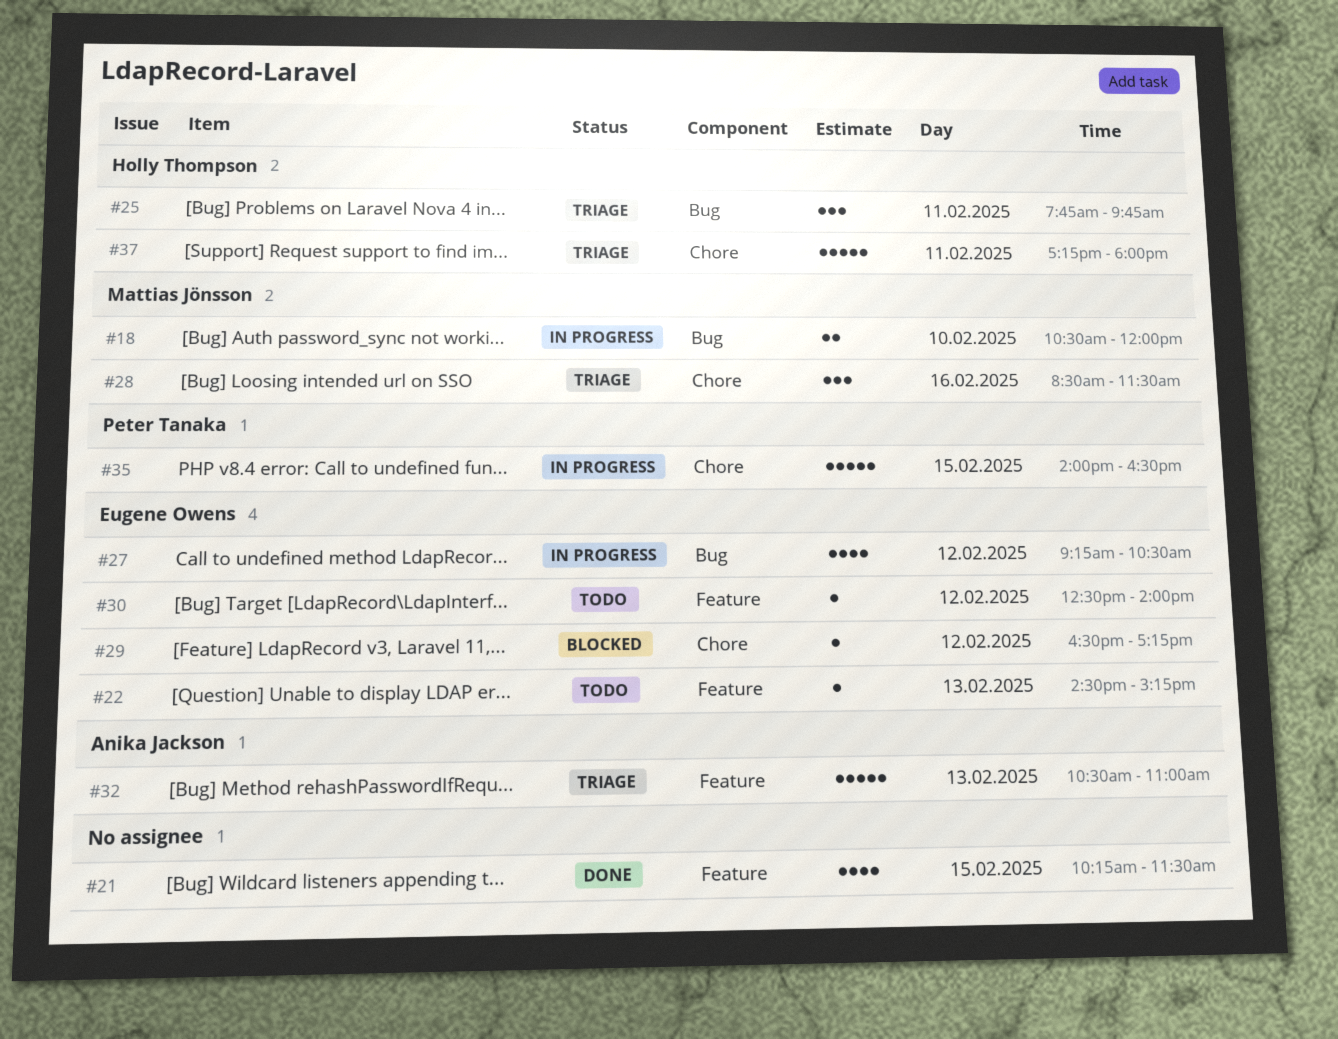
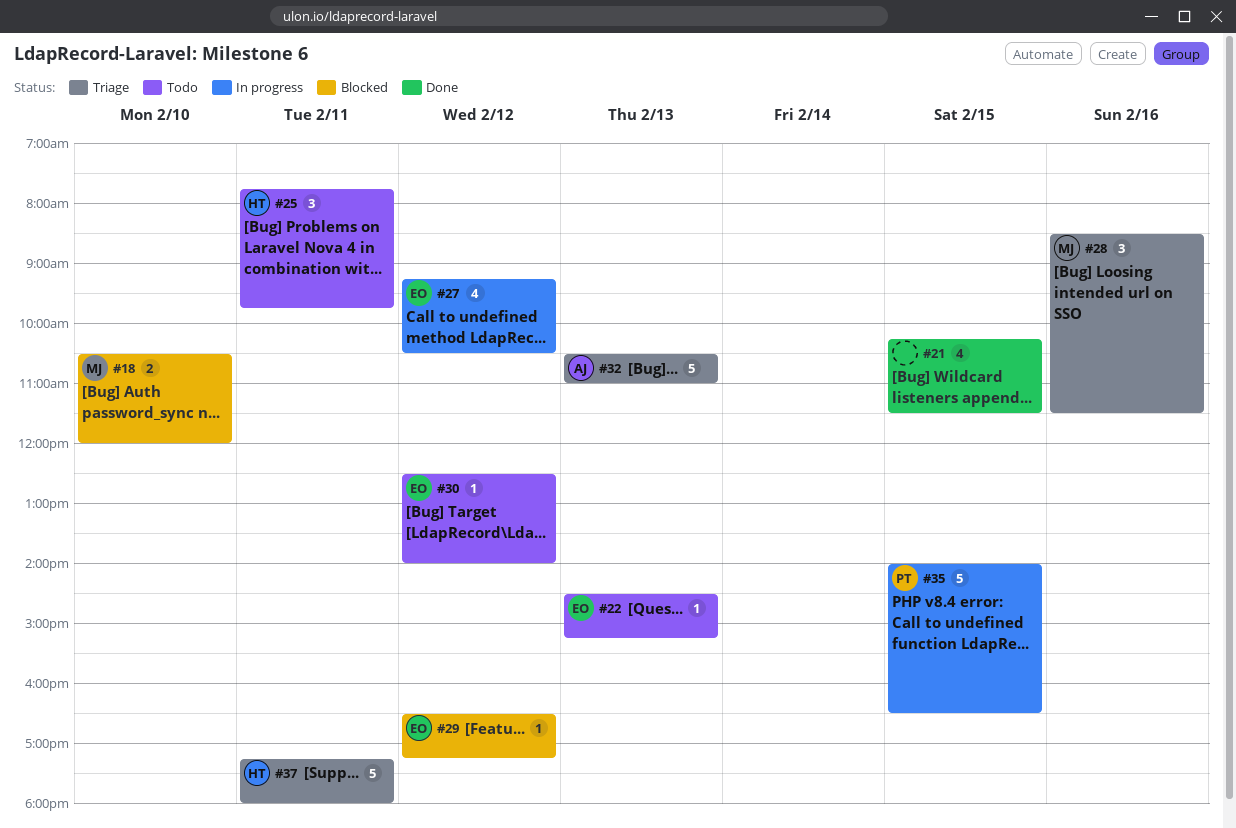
#18, status: In progress -> Blocked
#25, status: Triage -> Todo

